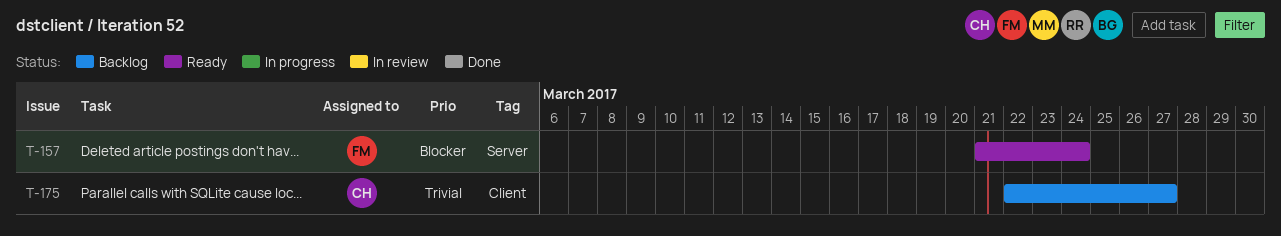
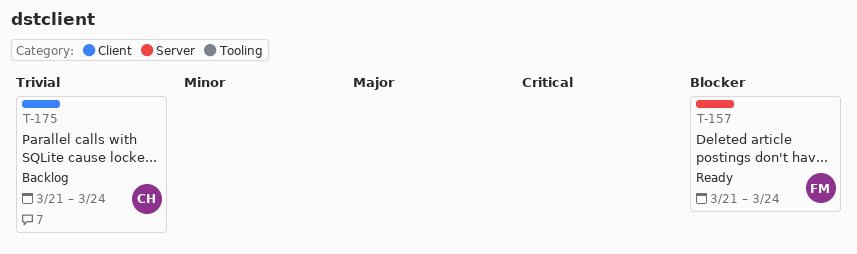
T-175, start: Mar 22 -> Mar 21
T-175, due: Mar 27 -> Mar 24

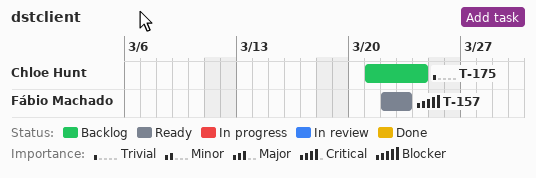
T-157, start: Mar 21 -> Mar 22
T-157, due: Mar 24 -> Mar 23

